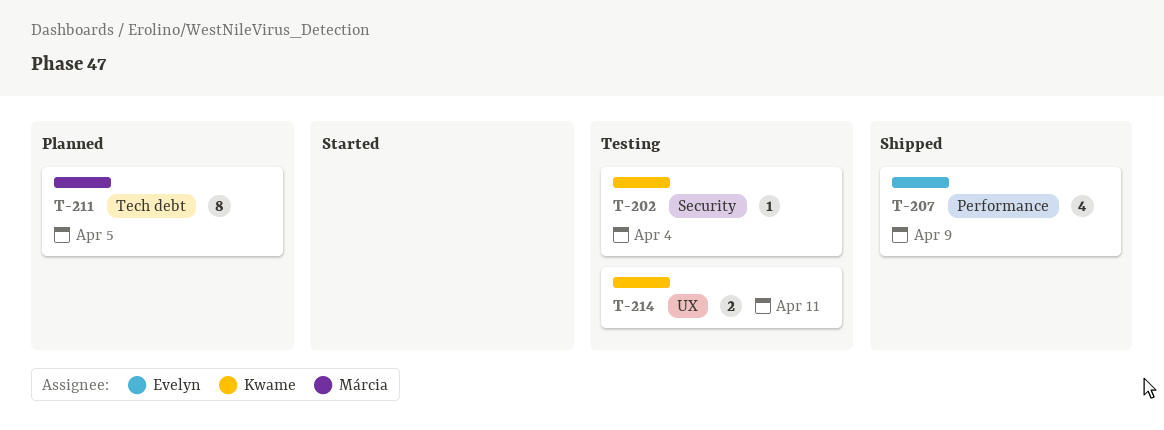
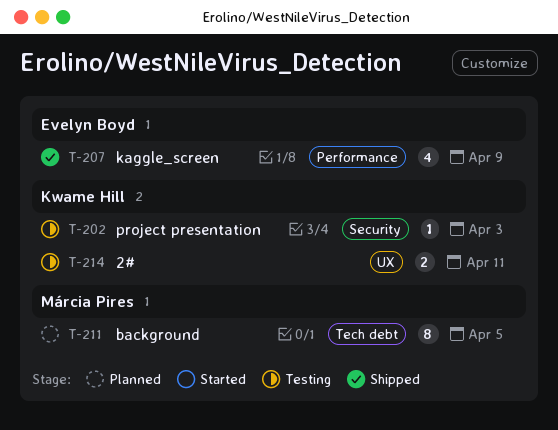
T-202, due: Apr 4 -> Apr 3

